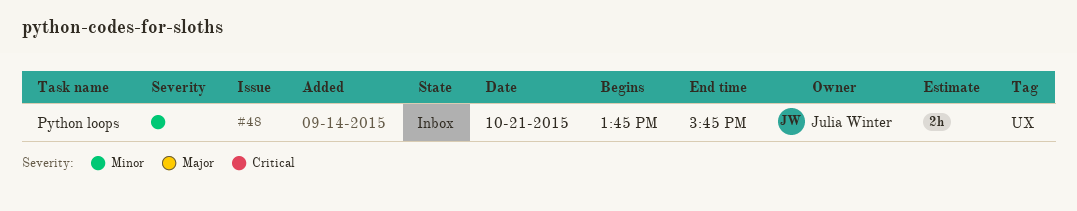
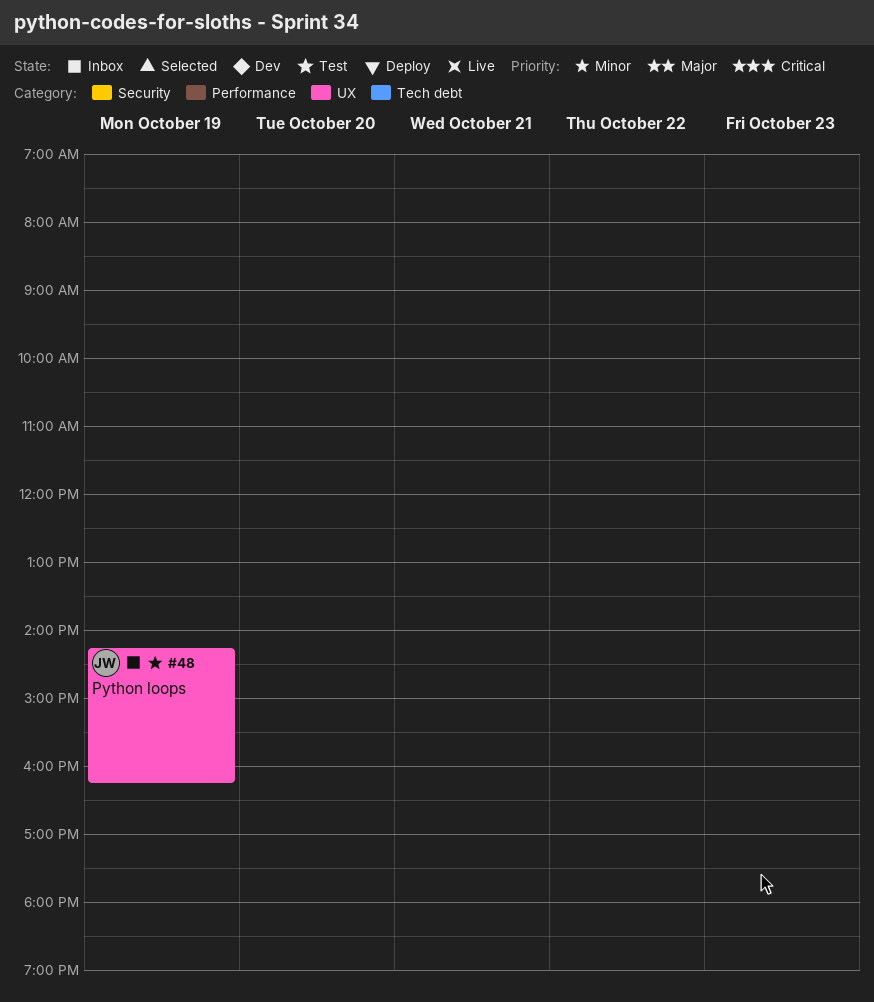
#48, day: Oct 21 -> Oct 19
#48, begins: 13:45 -> 14:15
#48, ends: 15:45 -> 16:15

